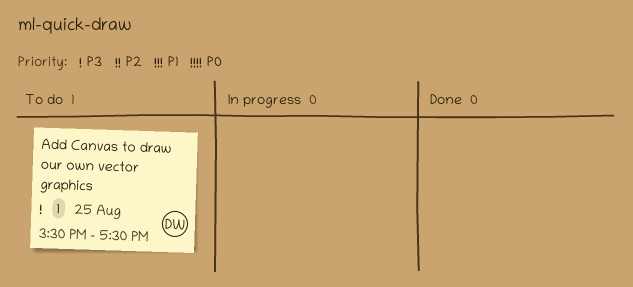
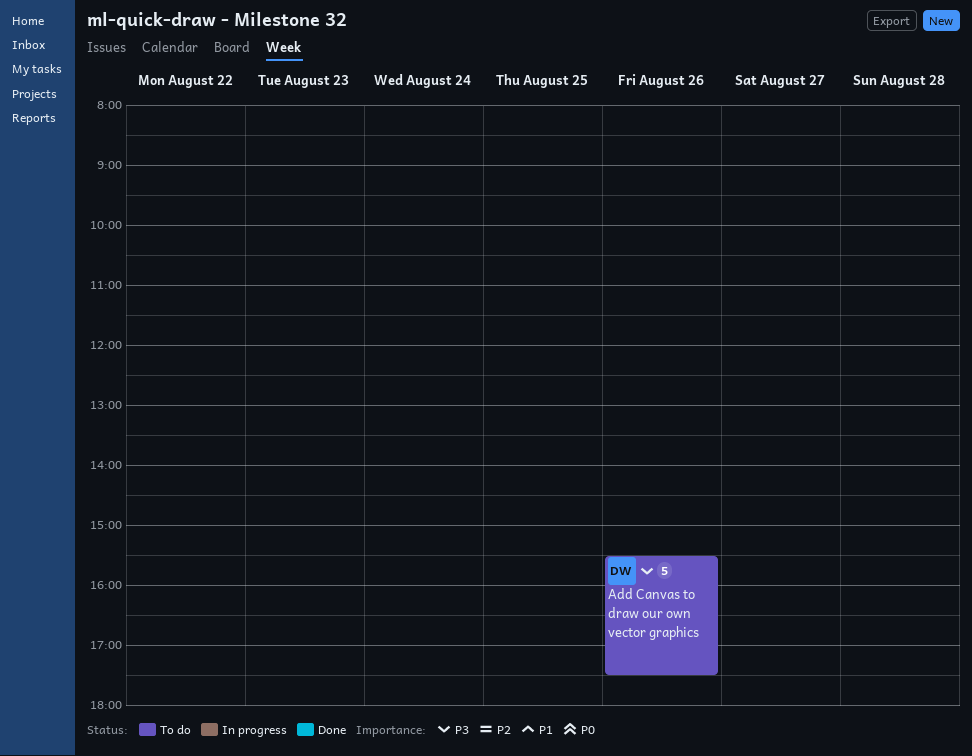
Add Canvas to draw our own vector graphics, estimate: 1 -> 5
Add Canvas to draw our own vector graphics, day: Aug 25 -> Aug 26

